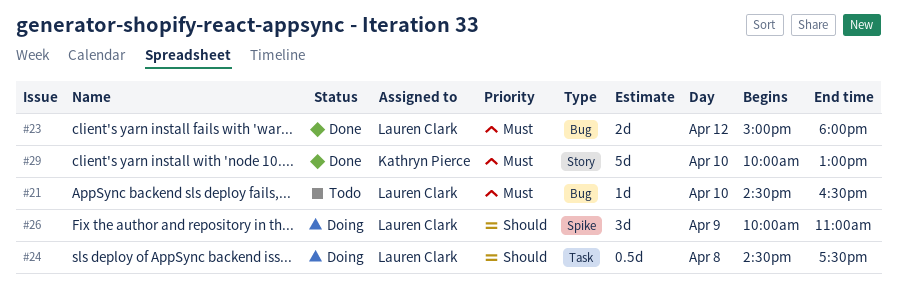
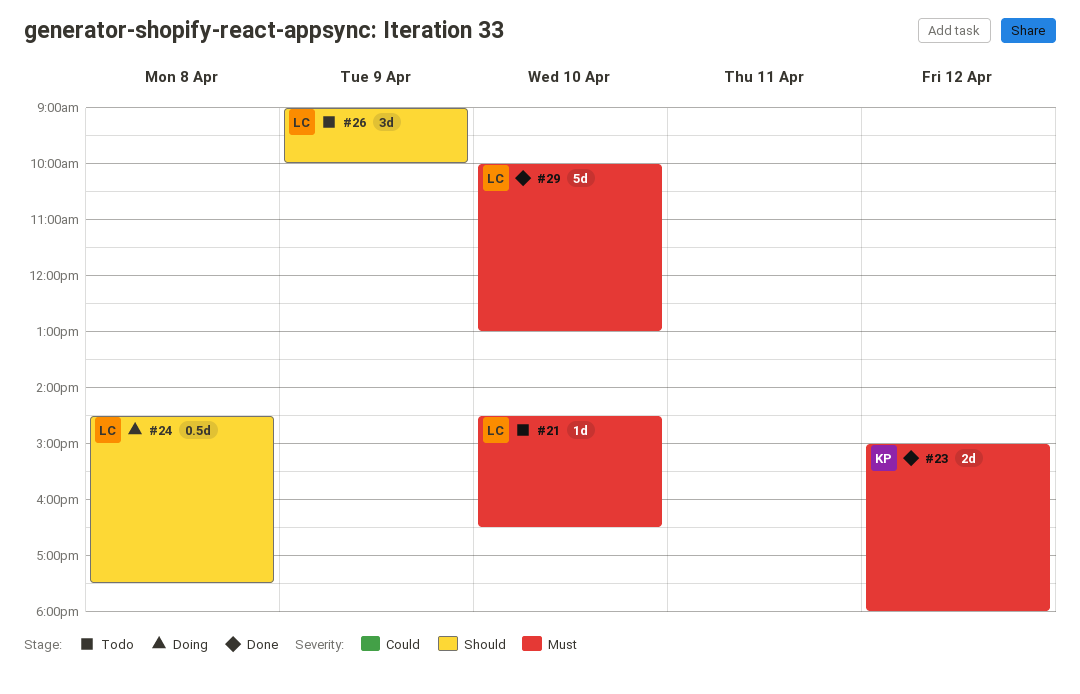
#23, owner: Lauren Clark -> Kathryn Pierce
#26, status: Doing -> Todo
#26, begins: 10:00 -> 09:00
#26, ends: 11:00 -> 10:00
#29, owner: Kathryn Pierce -> Lauren Clark

